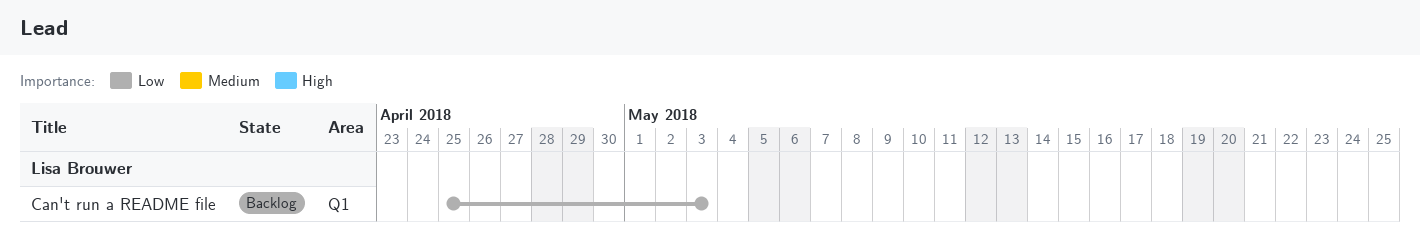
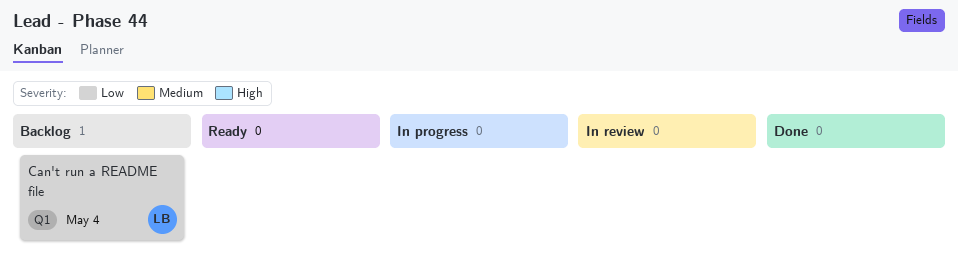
Can't run a README file, due: May 3 -> May 4

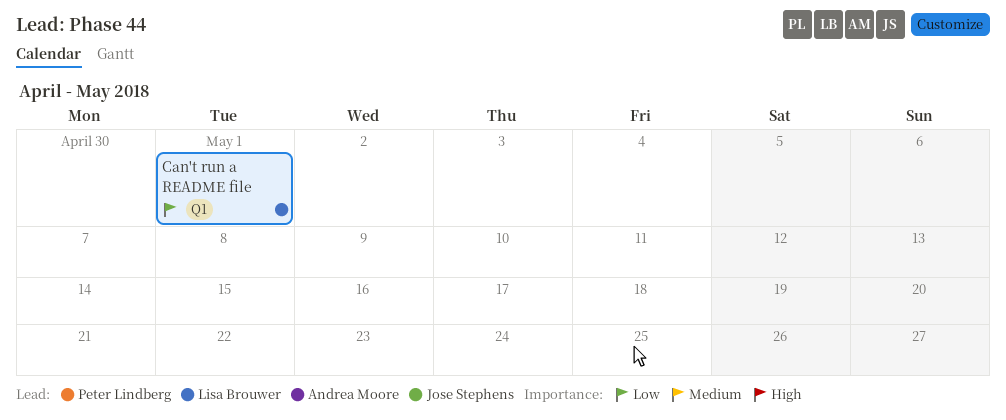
Can't run a README file, due: May 4 -> May 1

